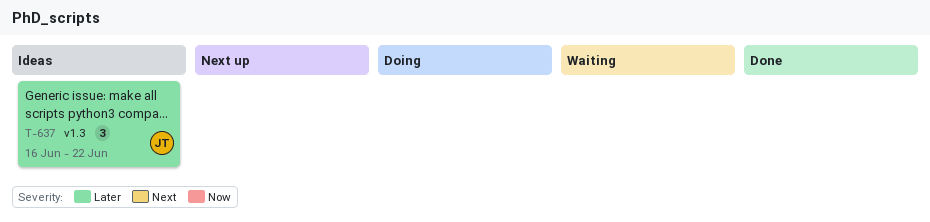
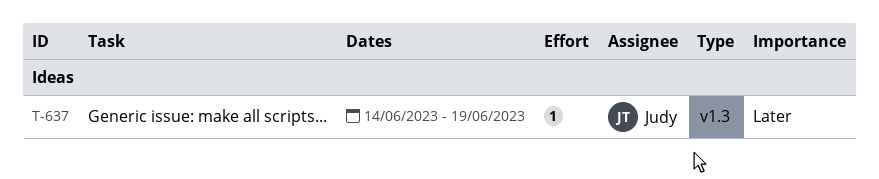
T-637, estimate: 3 -> 1
T-637, start: Jun 16 -> Jun 14
T-637, due: Jun 22 -> Jun 19

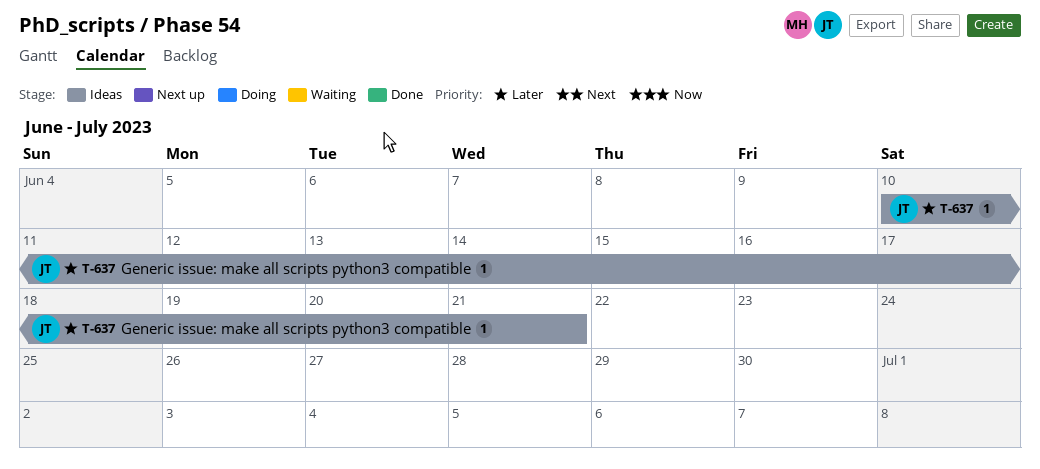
T-637, start: Jun 14 -> Jun 10
T-637, due: Jun 19 -> Jun 21

